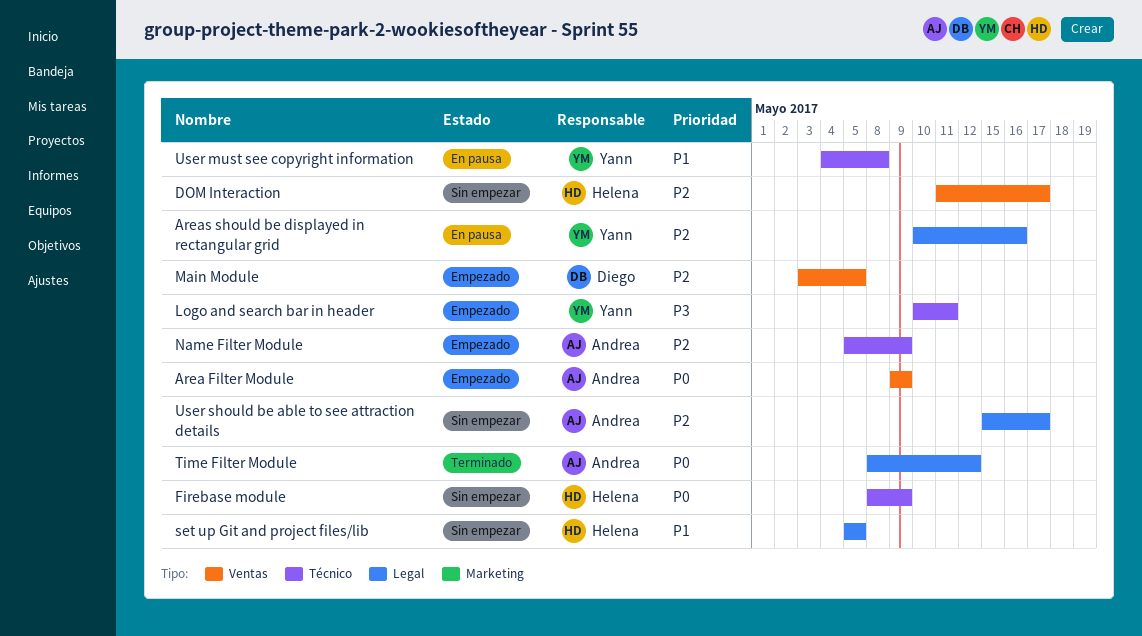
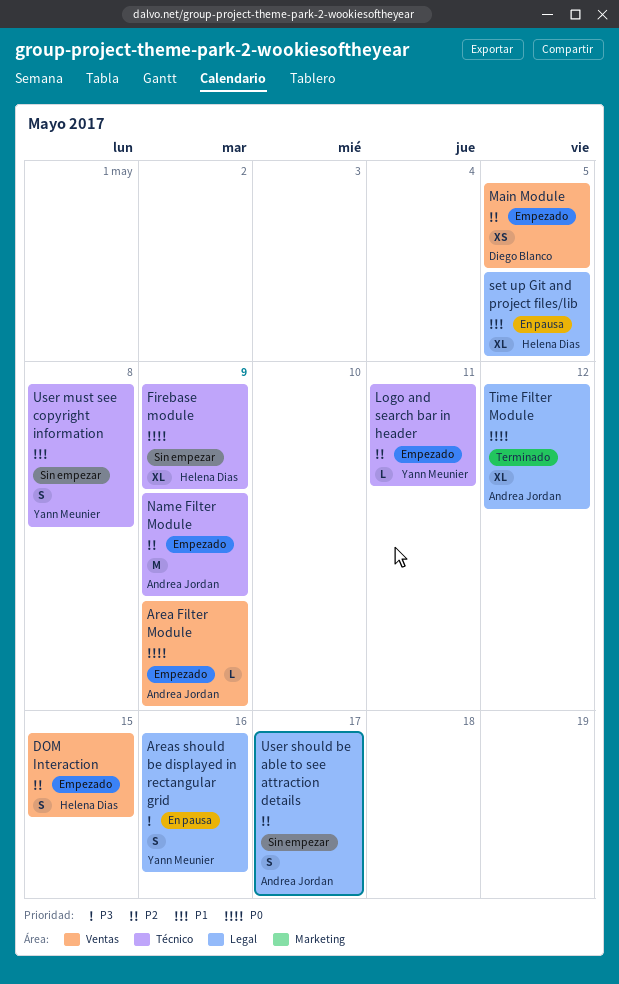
Areas should be displayed in rectangular grid, priority: P2 -> P3
DOM Interaction, status: Sin empezar -> Empezado
DOM Interaction, due: May 17 -> May 15
Logo and search bar in header, priority: P3 -> P2
set up Git and project files/lib, status: Sin empezar -> En pausa
User must see copyright information, status: En pausa -> Sin empezar

